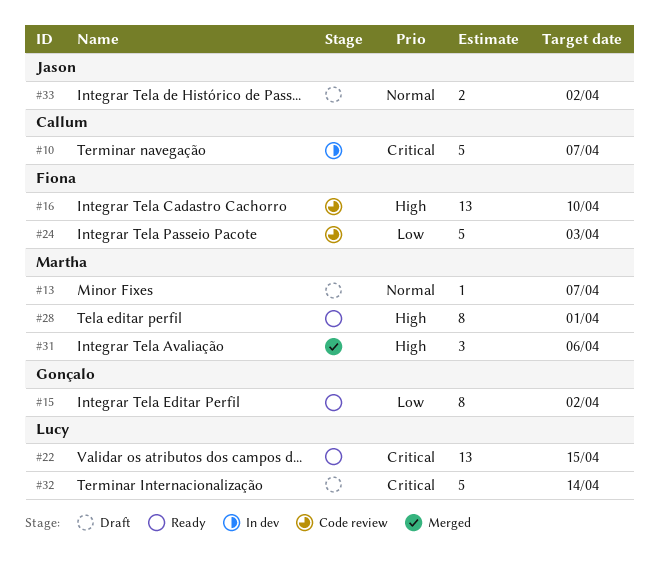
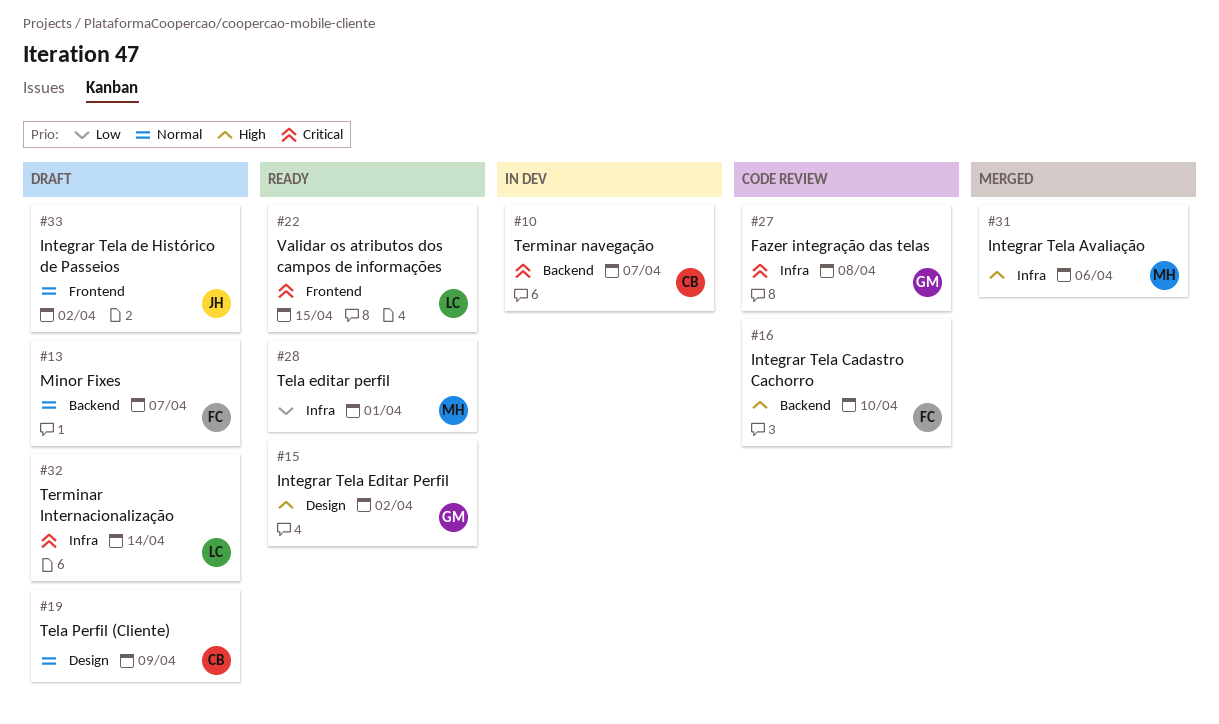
#13, owner: Martha -> Fiona
#15, priority: Low -> High
#19: none -> present
#24: present -> none
#27: none -> present
#28, priority: High -> Low

